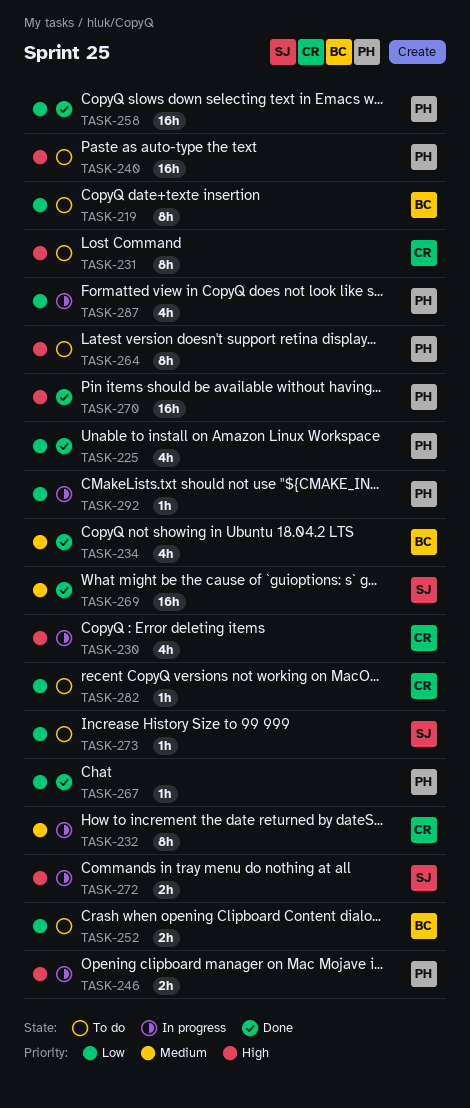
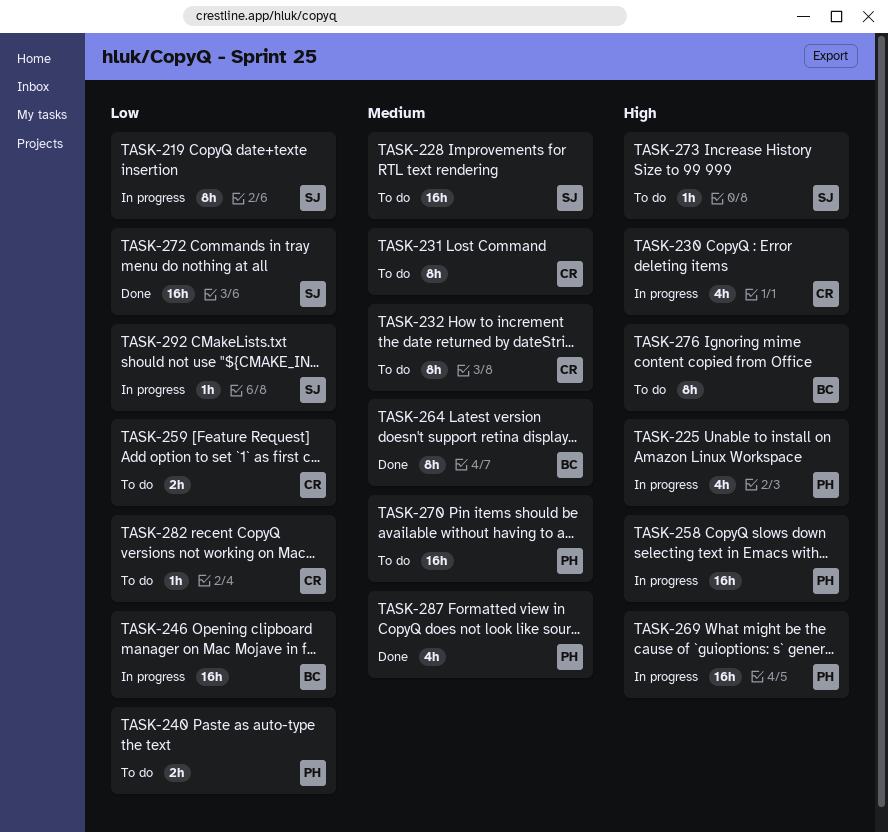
TASK-219, status: To do -> In progress
TASK-219, owner: BC -> SJ
TASK-225, status: Done -> In progress
TASK-225, priority: Low -> High
TASK-228: none -> present
TASK-231, priority: High -> Medium
TASK-232, status: In progress -> To do
TASK-234: present -> none
TASK-240, priority: High -> Low
TASK-240, estimate: 16h -> 2h
TASK-246, owner: PH -> BC
TASK-246, priority: High -> Low
TASK-246, estimate: 2h -> 16h
TASK-252: present -> none
TASK-258, status: Done -> In progress
TASK-258, priority: Low -> High
TASK-259: none -> present
TASK-264, status: To do -> Done
TASK-264, owner: PH -> BC
TASK-264, priority: High -> Medium
TASK-267: present -> none
TASK-269, status: Done -> In progress
TASK-269, owner: SJ -> PH
TASK-269, priority: Medium -> High
TASK-270, status: Done -> To do
TASK-270, priority: High -> Medium
TASK-272, status: In progress -> Done
TASK-272, priority: High -> Low
TASK-272, estimate: 2h -> 16h
TASK-273, priority: Low -> High
TASK-276: none -> present
TASK-287, status: In progress -> Done
TASK-287, priority: Low -> Medium
TASK-292, owner: PH -> SJ

